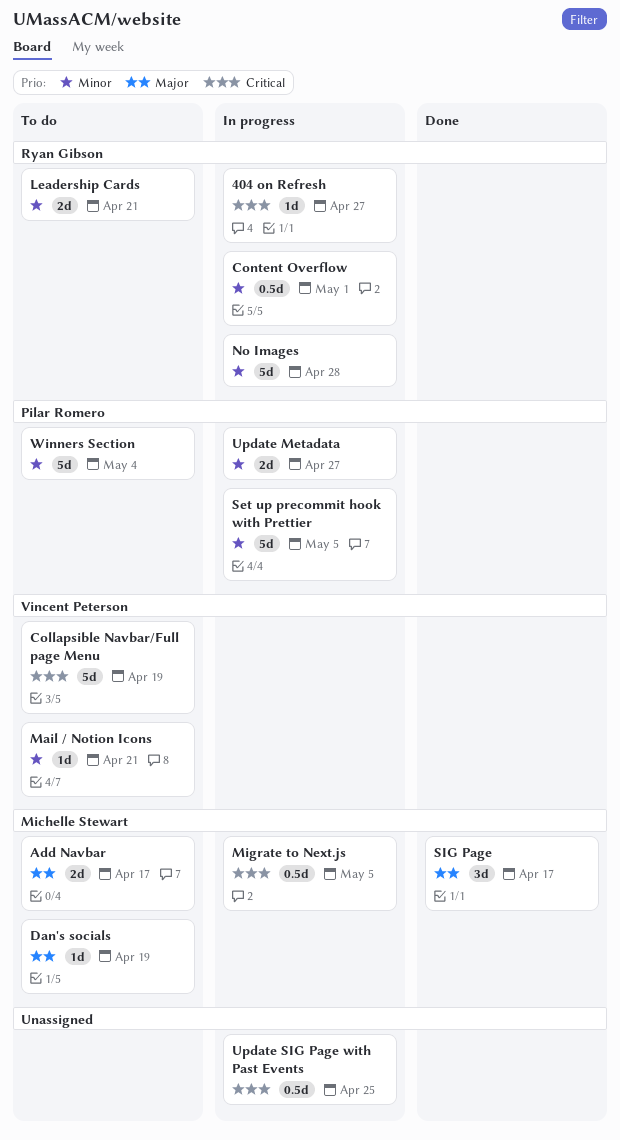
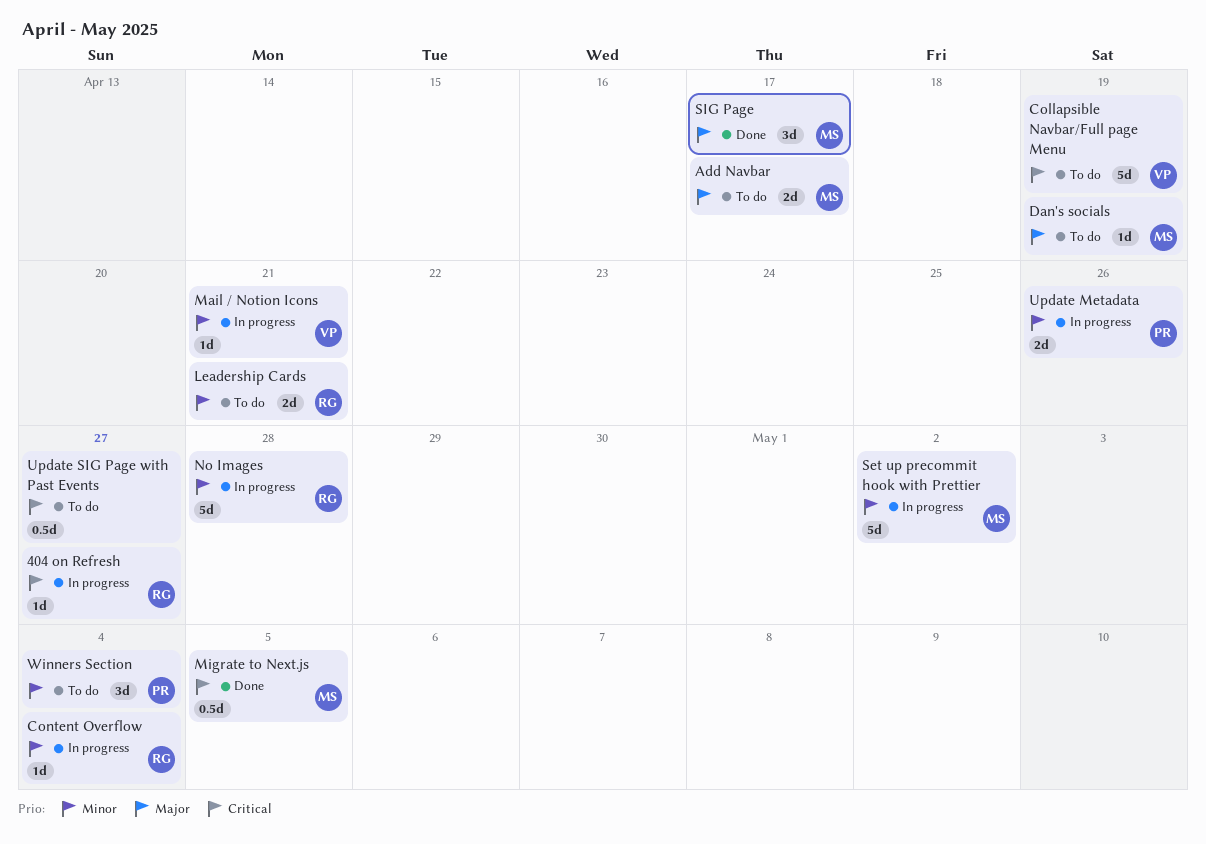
Content Overflow, estimate: 0.5d -> 1d
Content Overflow, due: May 1 -> May 4
Mail / Notion Icons, status: To do -> In progress
Migrate to Next.js, status: In progress -> Done
Set up precommit hook with Prettier, owner: Pilar Romero -> Michelle Stewart
Set up precommit hook with Prettier, due: May 5 -> May 2
Update Metadata, due: Apr 27 -> Apr 26
Update SIG Page with Past Events, status: In progress -> To do
Update SIG Page with Past Events, due: Apr 25 -> Apr 27
Winners Section, estimate: 5d -> 3d

